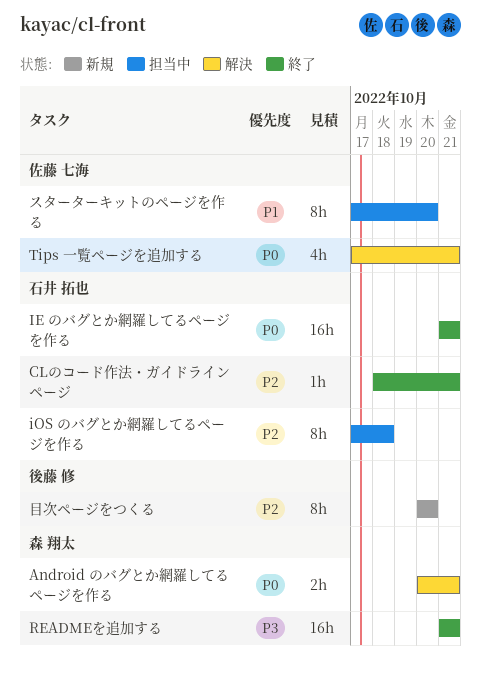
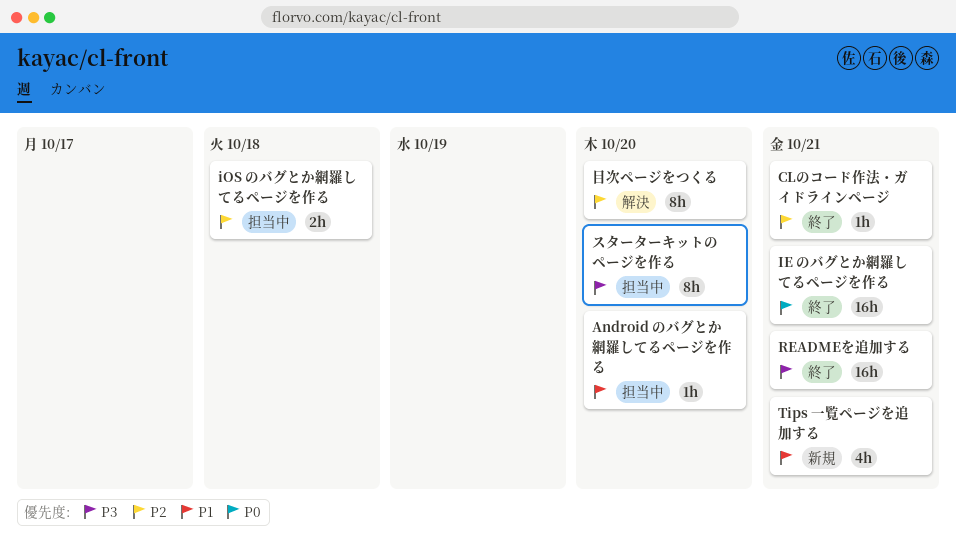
Android のバグとか網羅してるページを作る, status: 解決 -> 担当中
Android のバグとか網羅してるページを作る, priority: P0 -> P1
Android のバグとか網羅してるページを作る, estimate: 2h -> 1h
Android のバグとか網羅してるページを作る, due: Oct 21 -> Oct 20
iOS のバグとか網羅してるページを作る, estimate: 8h -> 2h
Tips 一覧ページを追加する, status: 解決 -> 新規
Tips 一覧ページを追加する, priority: P0 -> P1
スターターキットのページを作る, priority: P1 -> P3
目次ページをつくる, status: 新規 -> 解決

